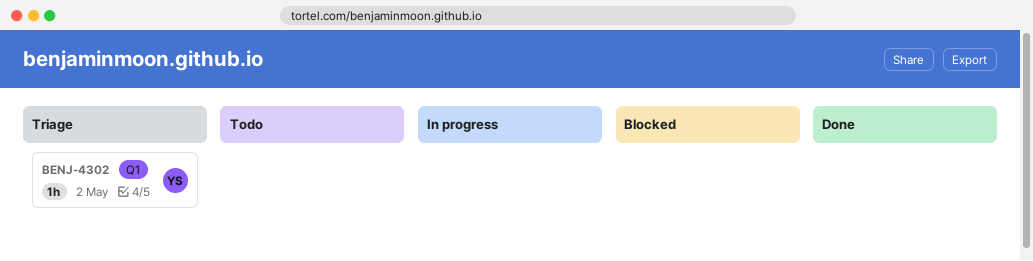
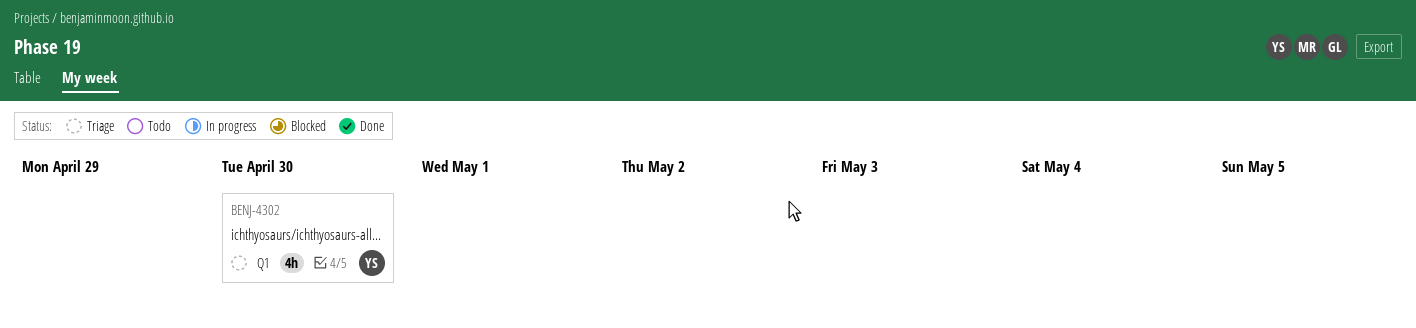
BENJ-4302, estimate: 1h -> 4h
BENJ-4302, due: May 2 -> Apr 30

